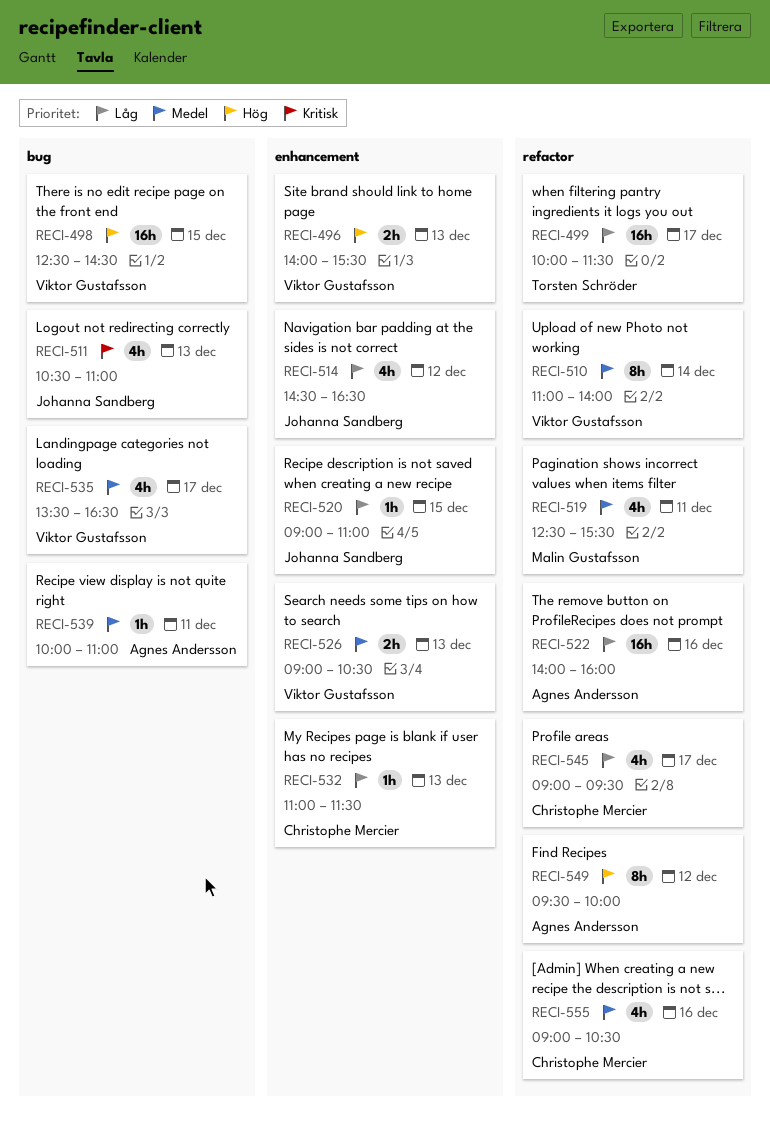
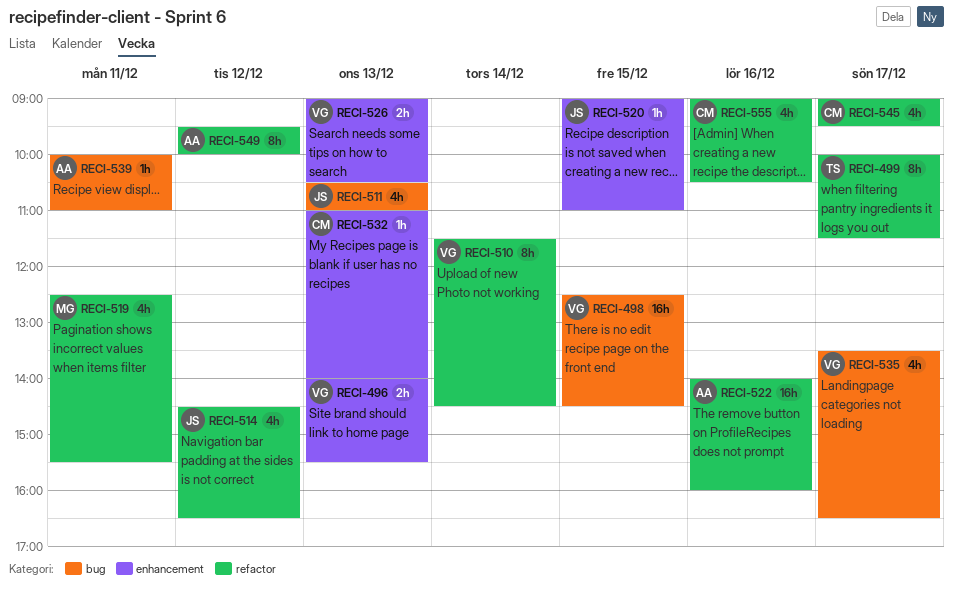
RECI-499, estimate: 16h -> 8h
RECI-510, begins: 11:00 -> 11:30
RECI-510, ends: 14:00 -> 14:30
RECI-514, label: enhancement -> refactor
RECI-532, ends: 11:30 -> 14:00

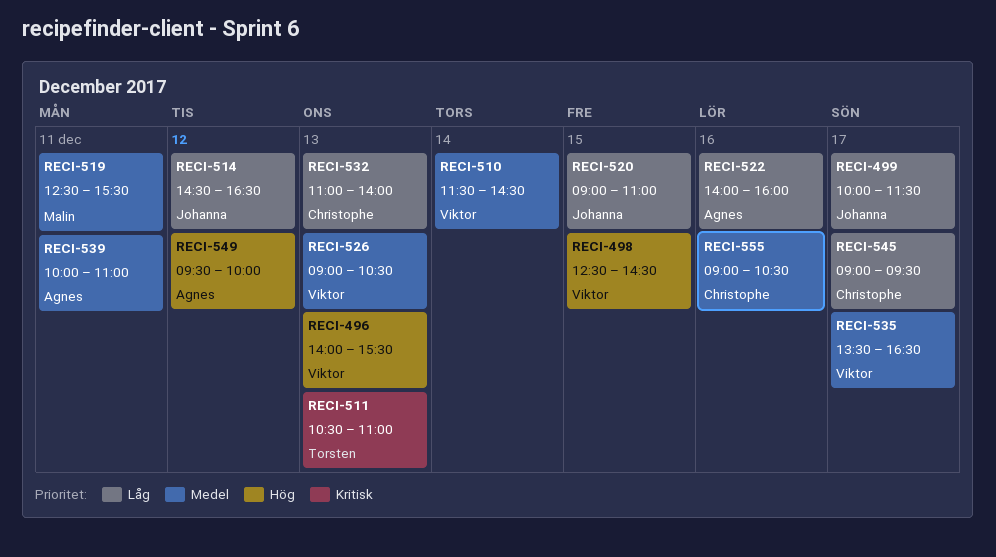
RECI-499, owner: Torsten -> Johanna
RECI-511, owner: Johanna -> Torsten

